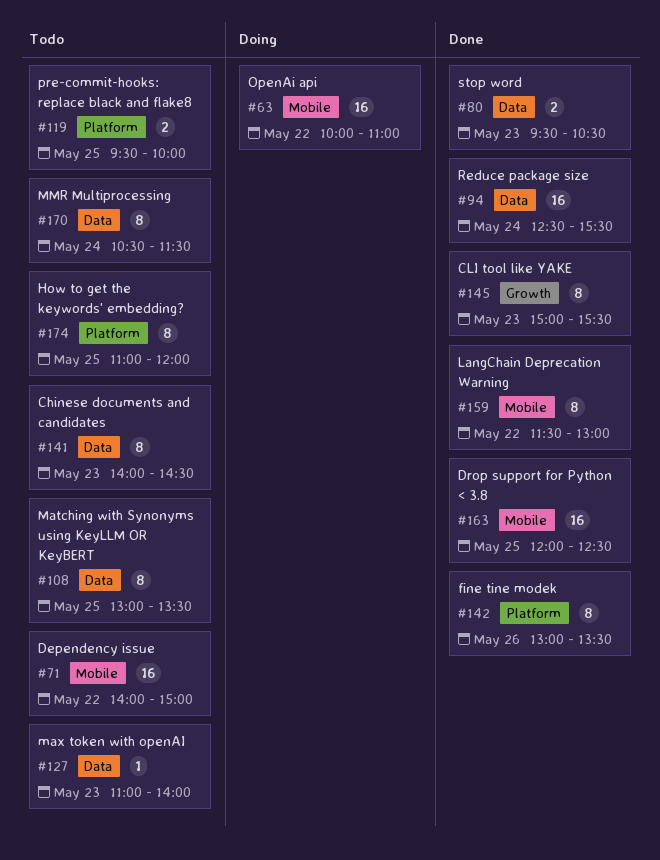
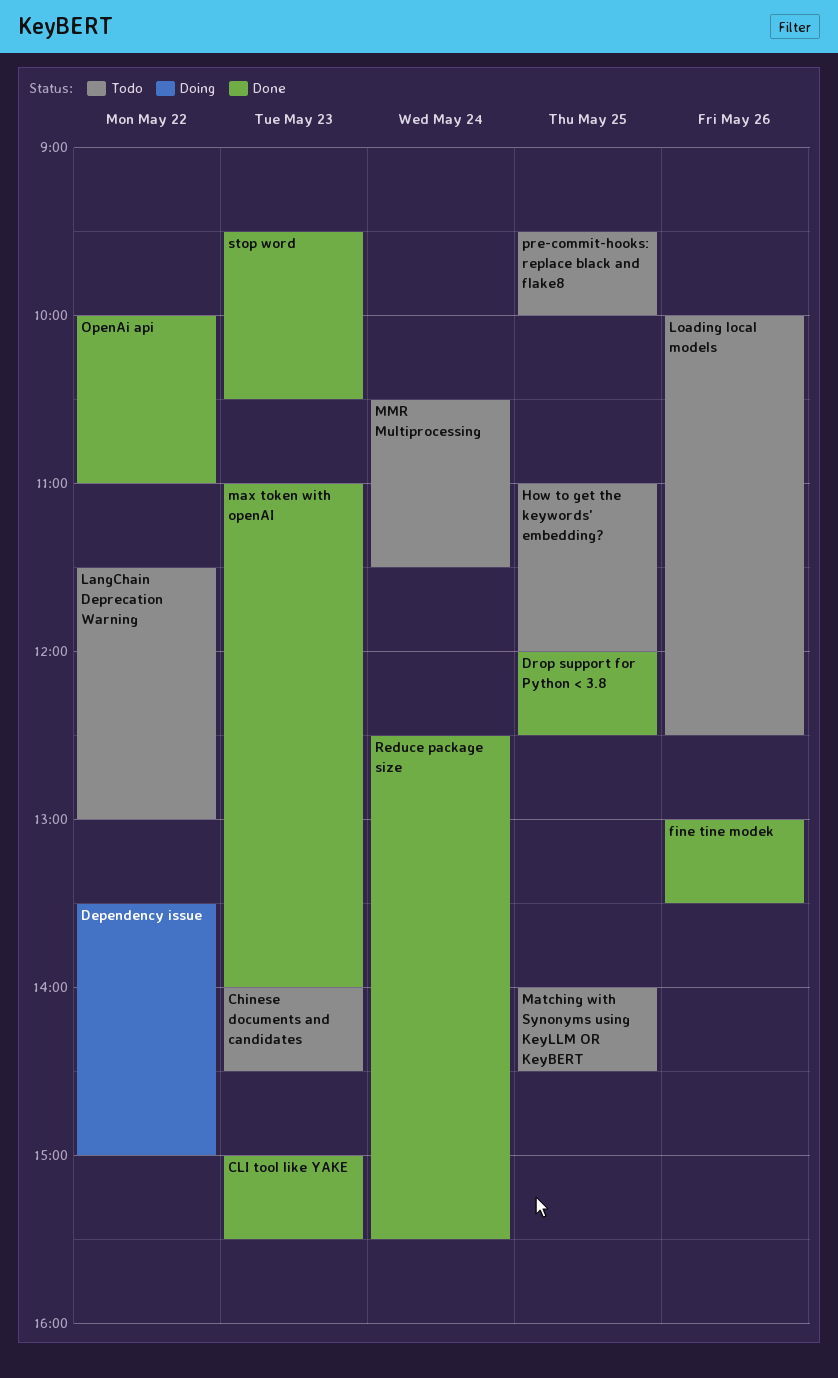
Dependency issue, status: Todo -> Doing
Dependency issue, begins: 14:00 -> 13:30
LangChain Deprecation Warning, status: Done -> Todo
Loading local models: none -> present
Matching with Synonyms using KeyLLM OR KeyBERT, begins: 13:00 -> 14:00
Matching with Synonyms using KeyLLM OR KeyBERT, ends: 13:30 -> 14:30
max token with openAI, status: Todo -> Done
OpenAi api, status: Doing -> Done

